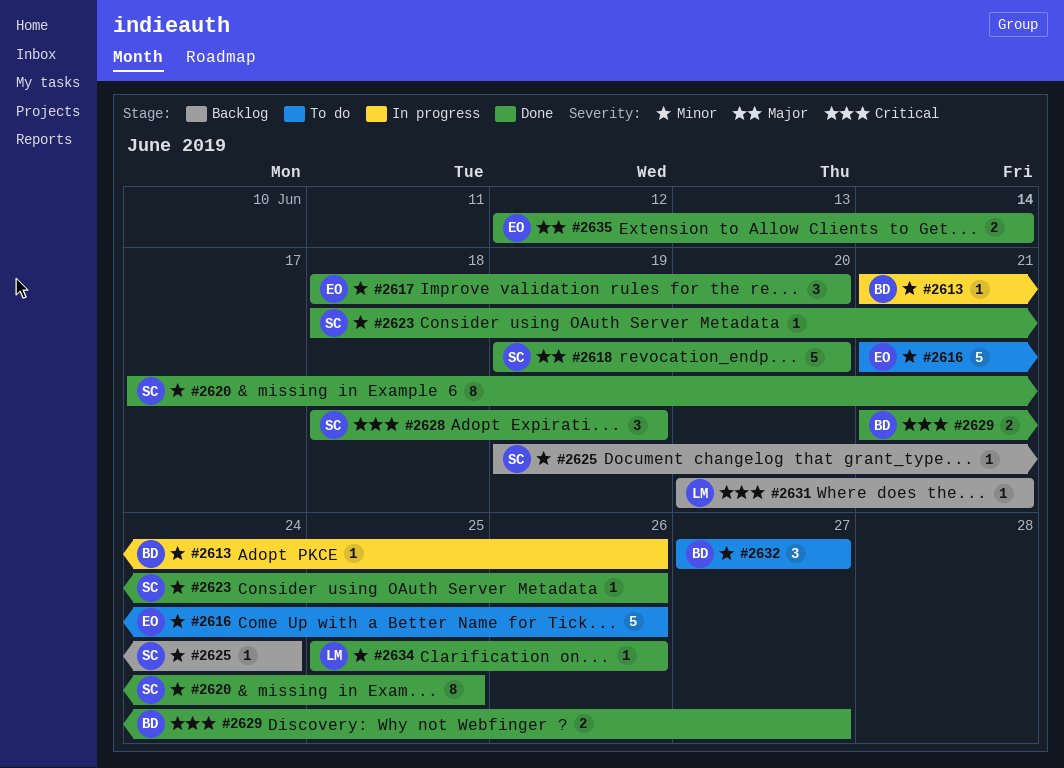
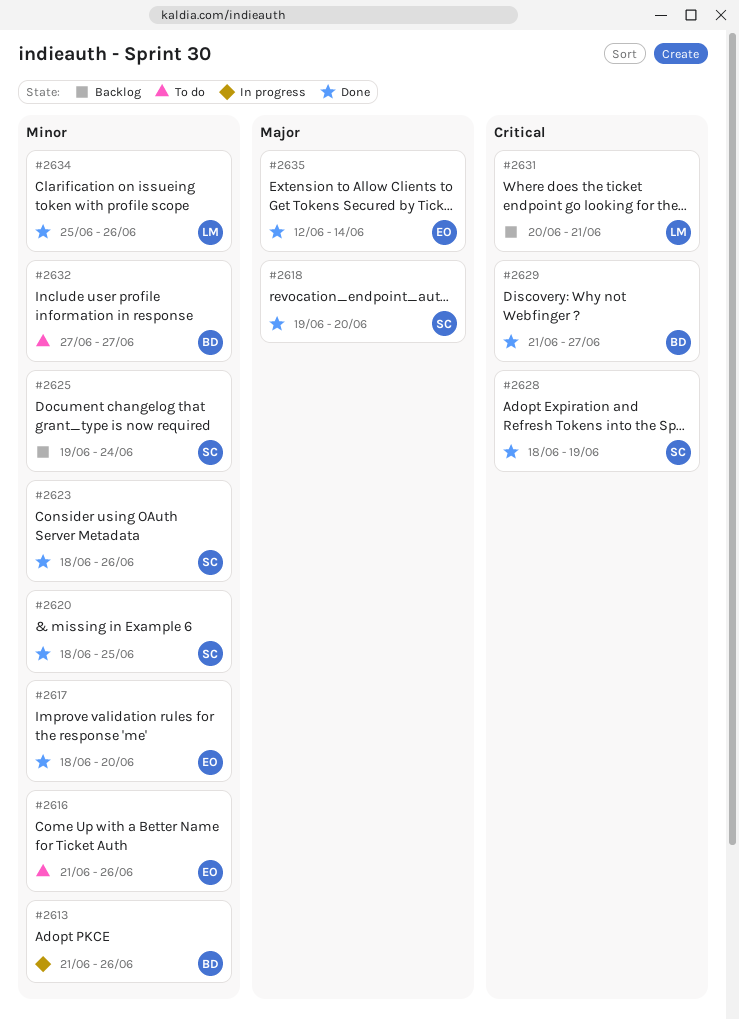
#2620, start: Jun 17 -> Jun 18

